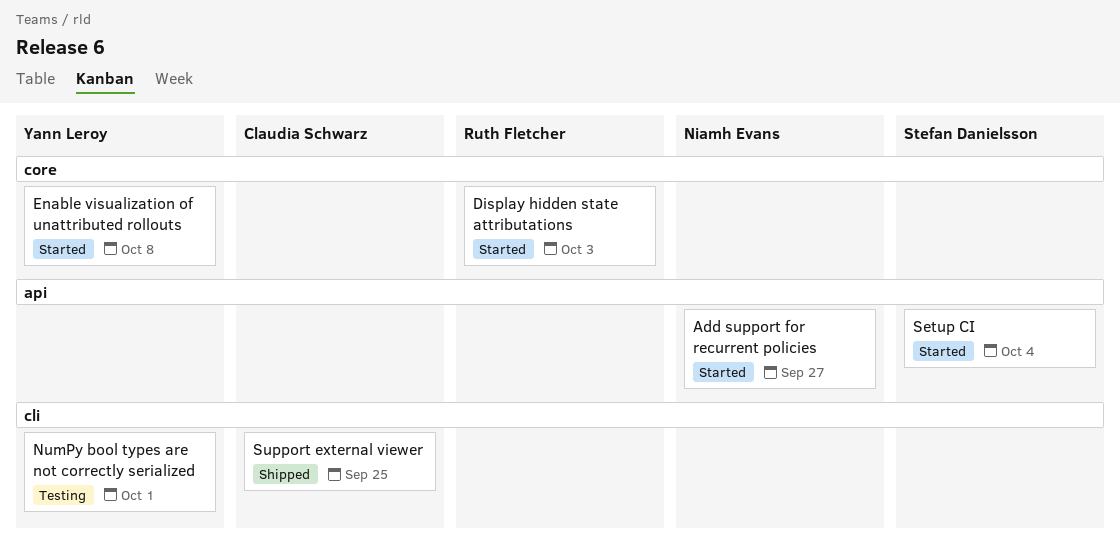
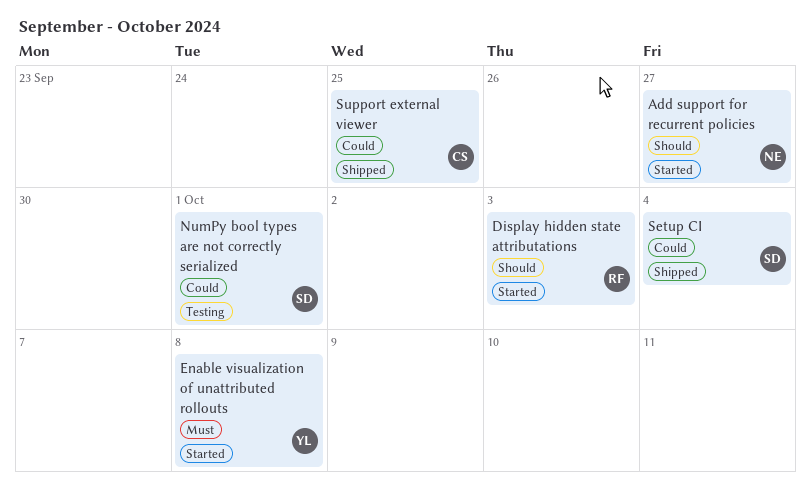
NumPy bool types are not correctly serialized, owner: Yann Leroy -> Stefan Danielsson
Setup CI, status: Started -> Shipped

